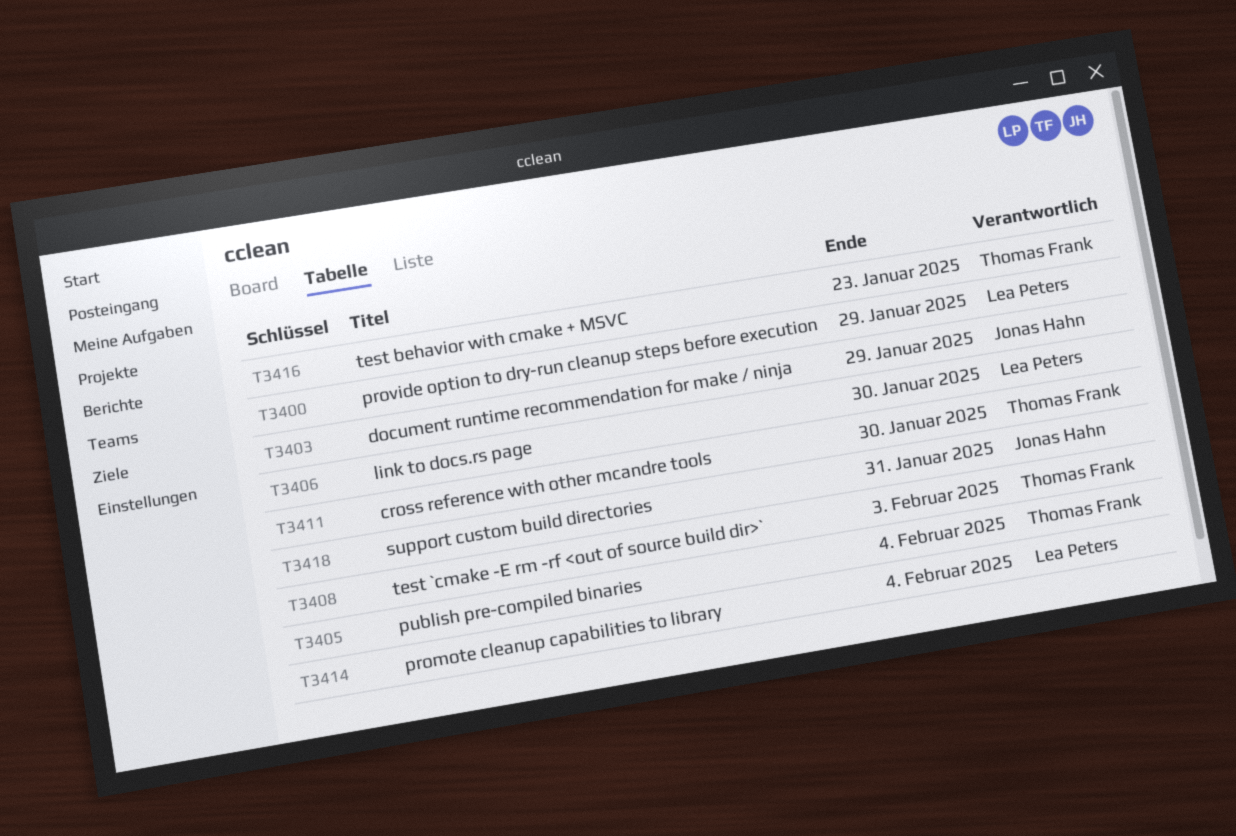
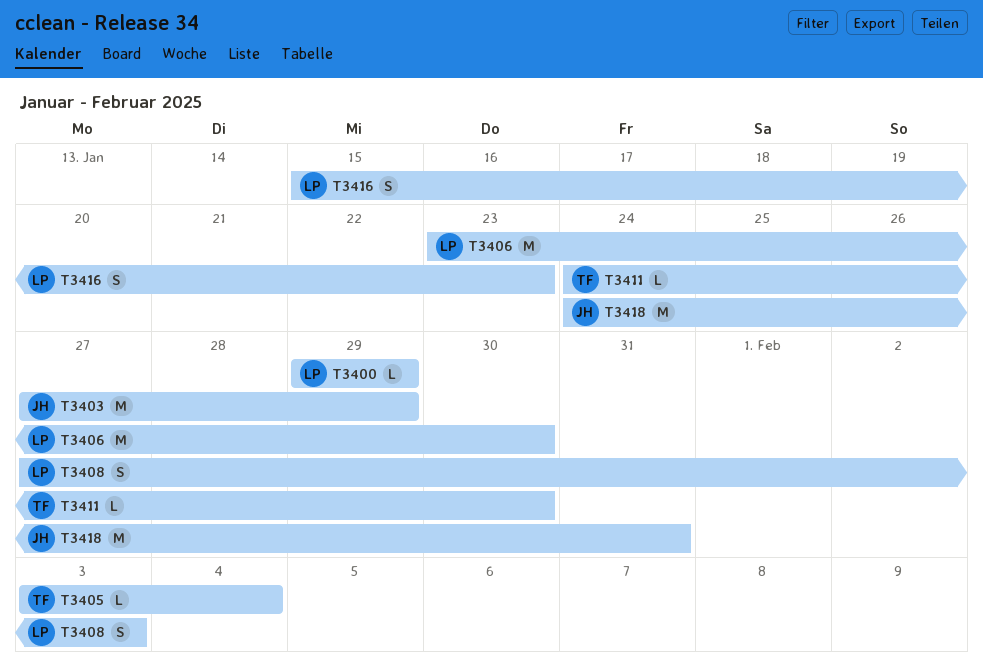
T3408, owner: Thomas Frank -> Lea Peters
T3414: present -> none
T3416, owner: Thomas Frank -> Lea Peters

